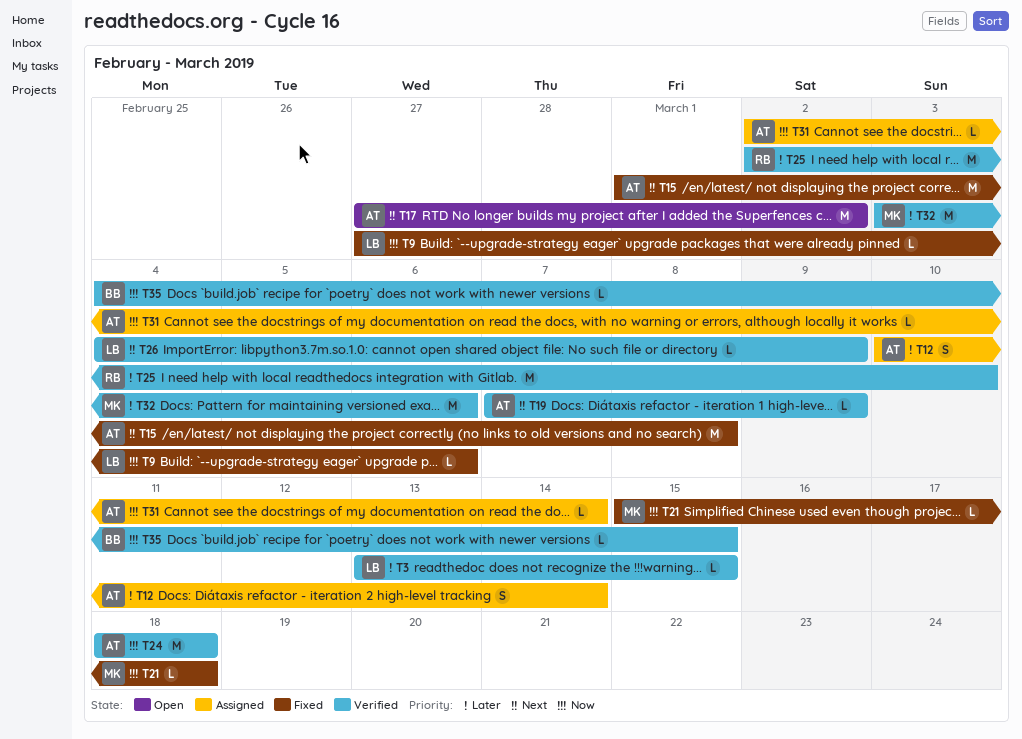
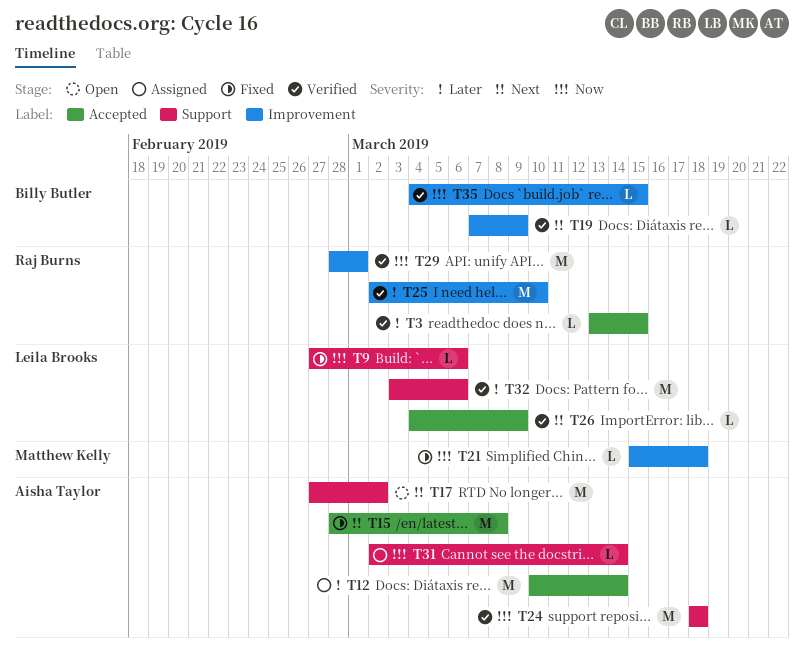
T3, owner: Leila Brooks -> Raj Burns
T12, estimate: S -> M
T15, start: Mar 1 -> Feb 28
T19, owner: Aisha Taylor -> Billy Butler
T29: none -> present
T32, owner: Matthew Kelly -> Leila Brooks

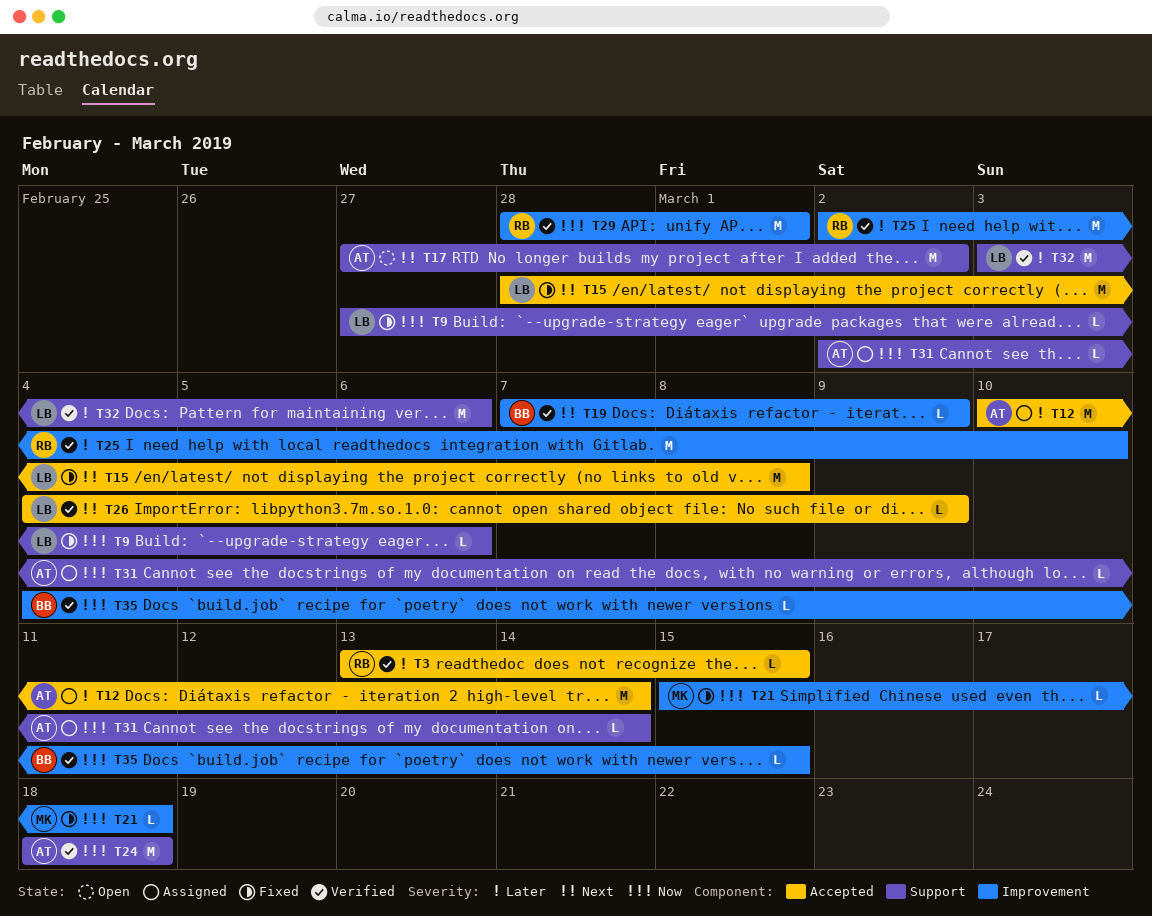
T15, owner: Aisha Taylor -> Leila Brooks

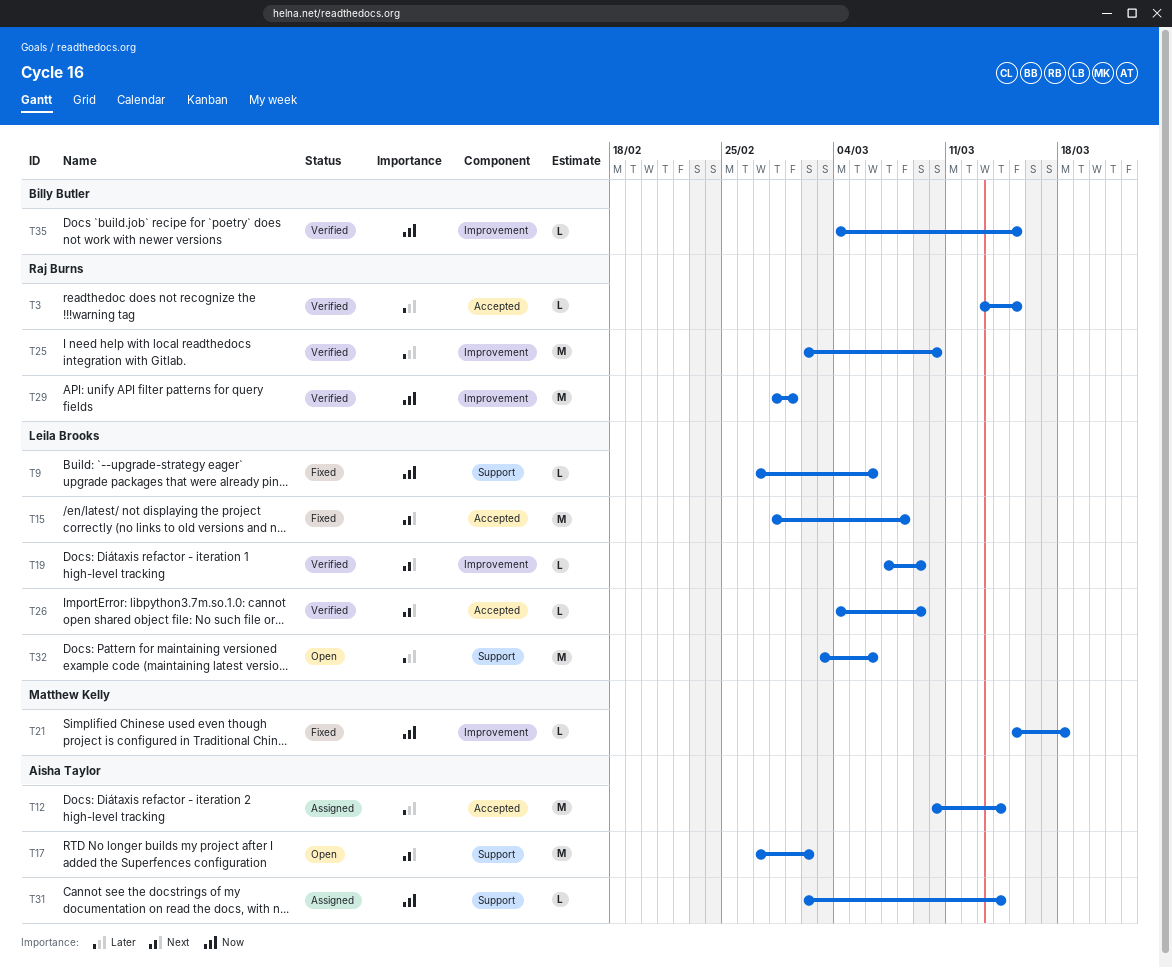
T19, owner: Billy Butler -> Leila Brooks
T24: present -> none
T32, status: Verified -> Open

